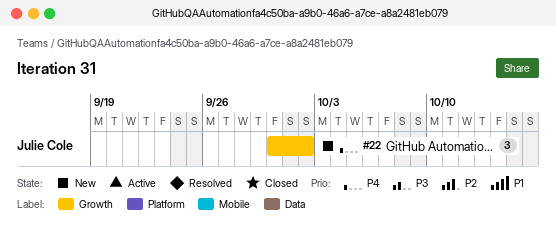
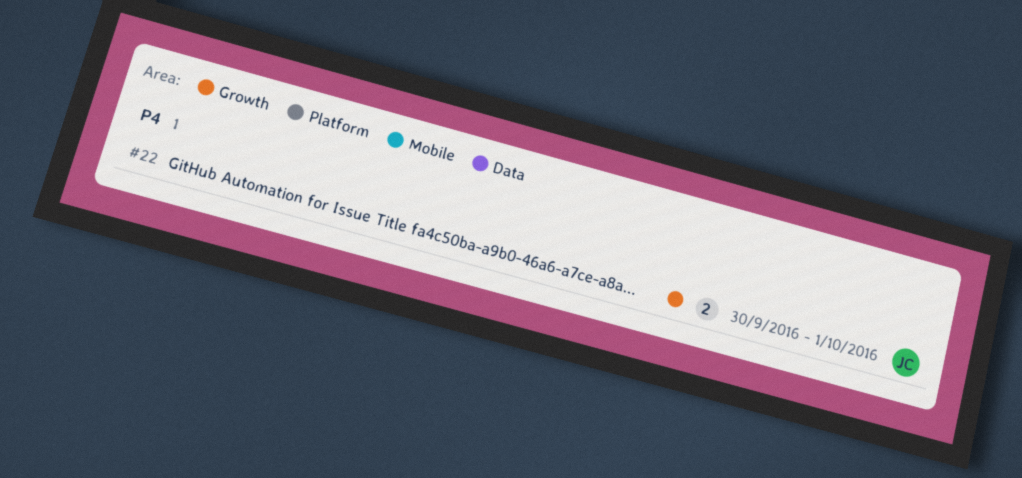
#22, estimate: 3 -> 2
#22, due: Oct 2 -> Oct 1

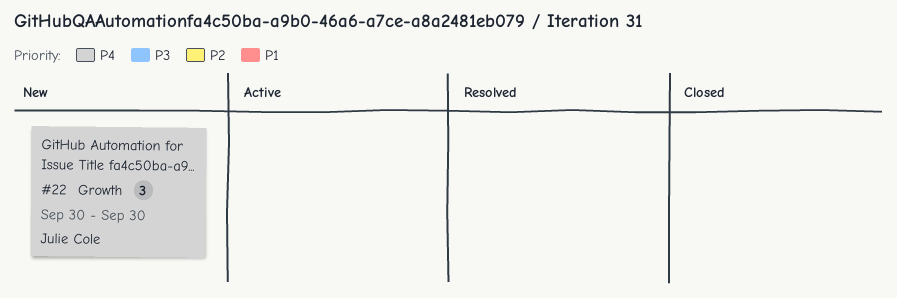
#22, estimate: 2 -> 3
#22, due: Oct 1 -> Sep 30

